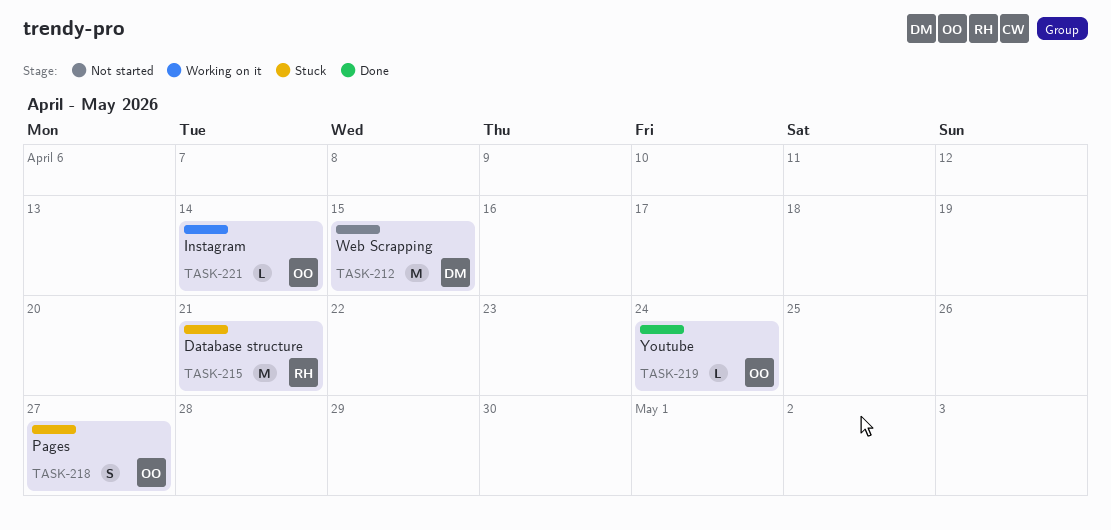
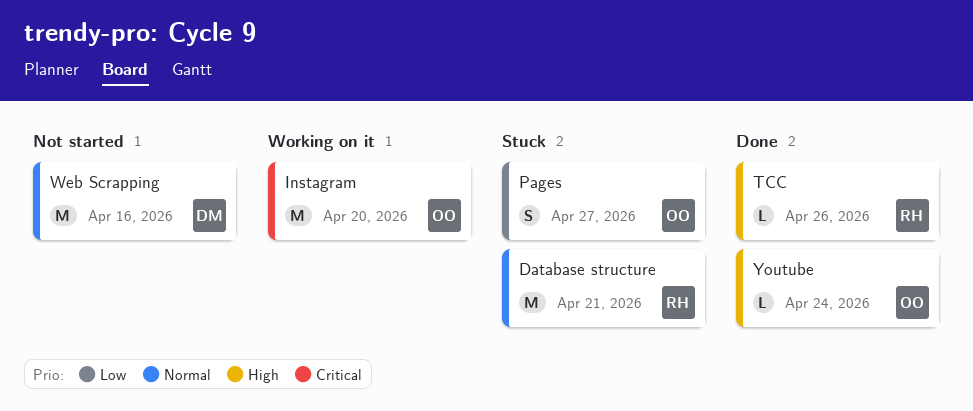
Instagram, estimate: L -> M
Instagram, due: Apr 14 -> Apr 20
TCC: none -> present
Web Scrapping, due: Apr 15 -> Apr 16

